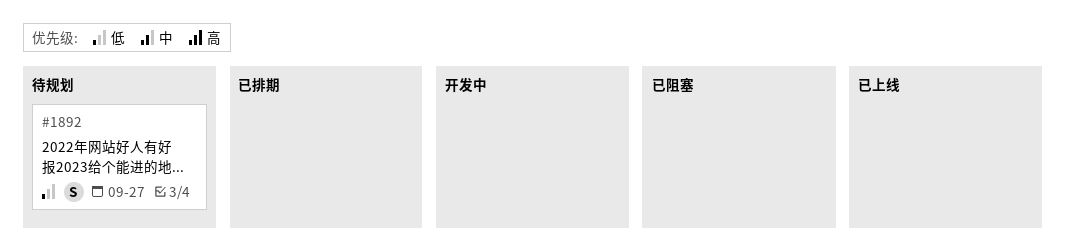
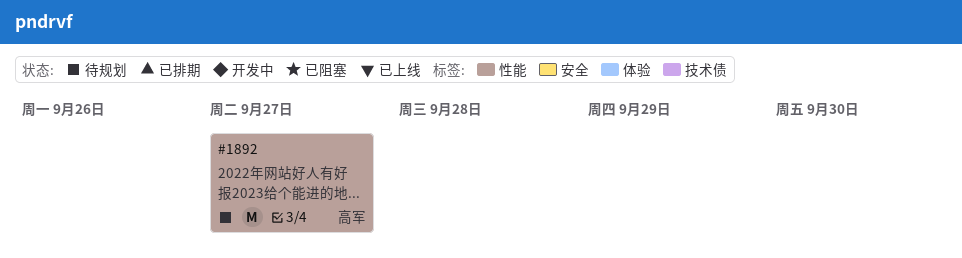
#1892, estimate: S -> M

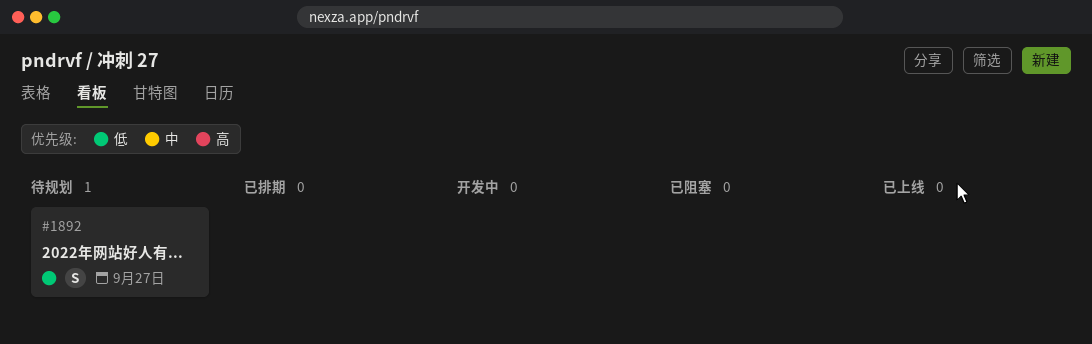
#1892, estimate: M -> S

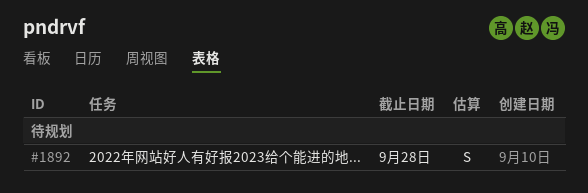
#1892, due: Sep 27 -> Sep 28

